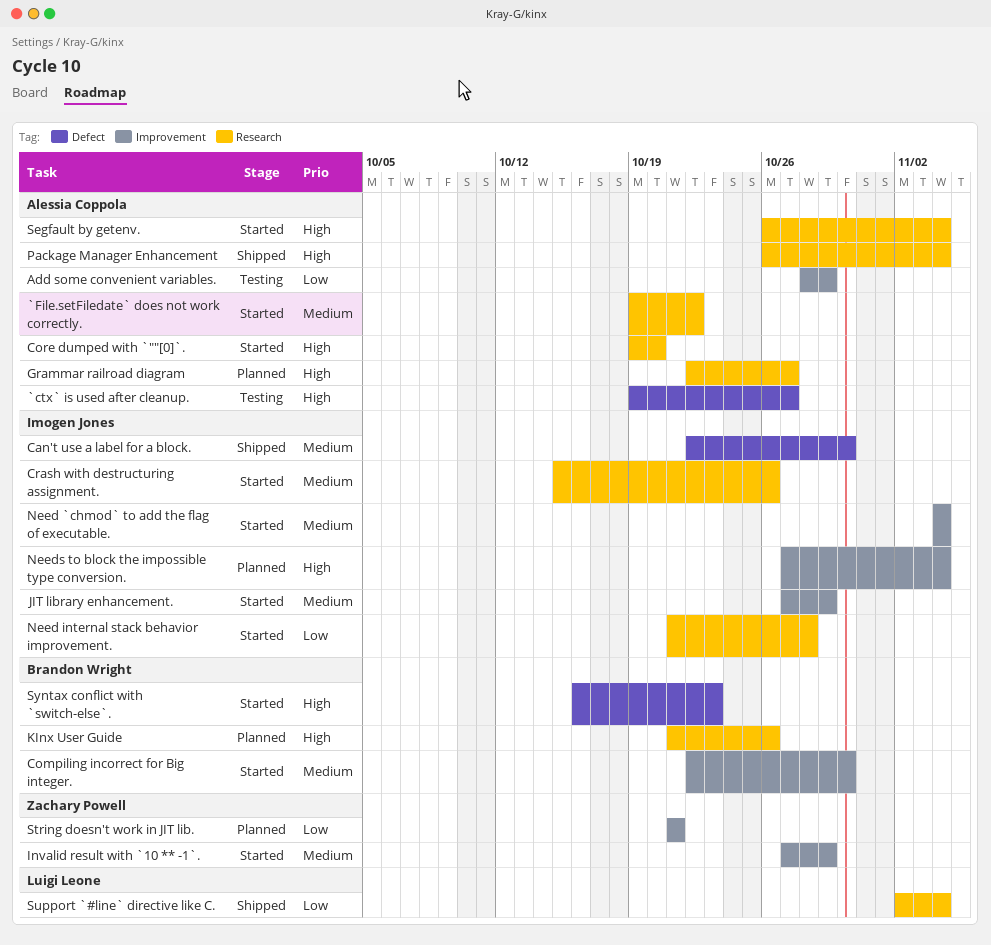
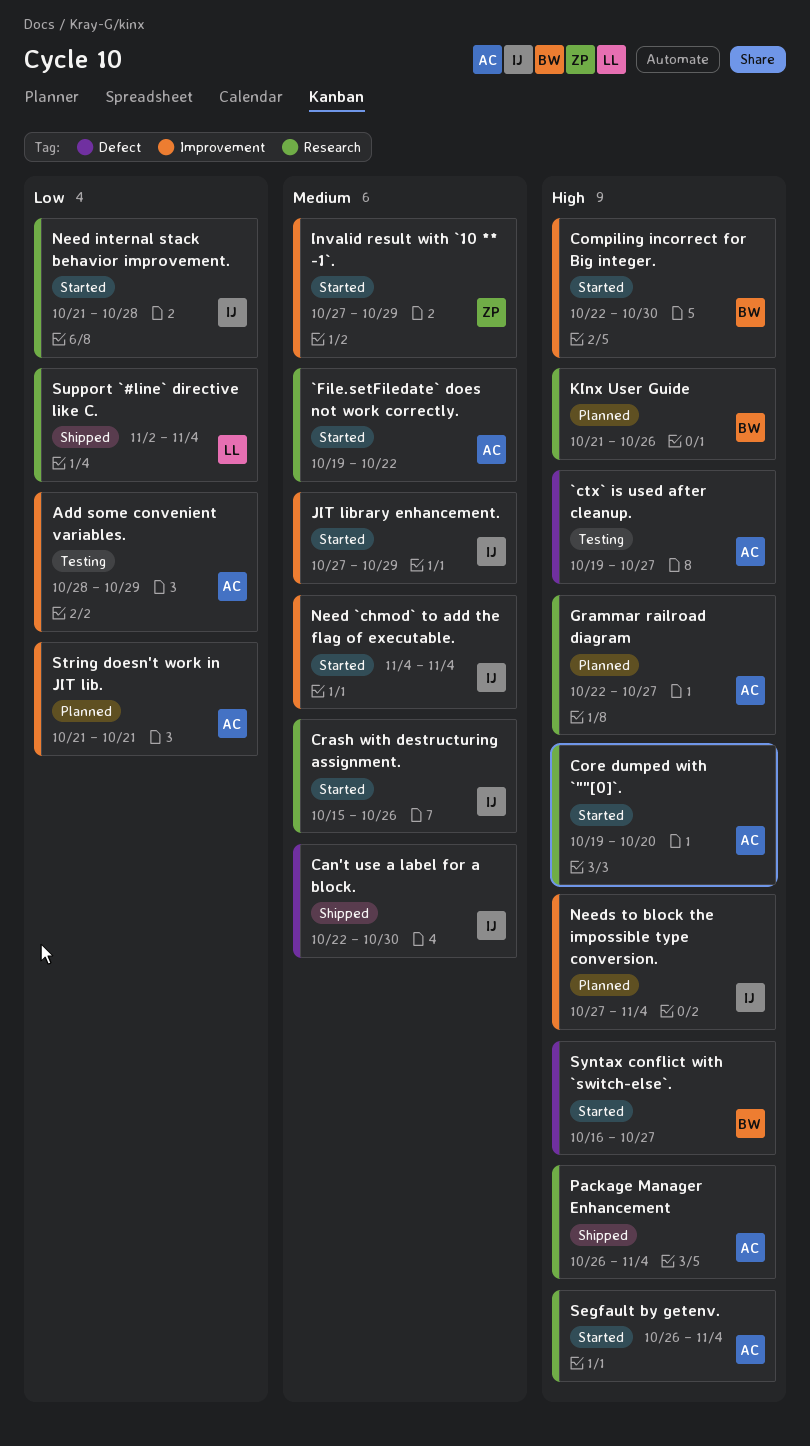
Compiling incorrect for Big integer., priority: Medium -> High
String doesn't work in JIT lib., owner: Zachary Powell -> Alessia Coppola
Syntax conflict with `switch-else`., due: Oct 23 -> Oct 27

